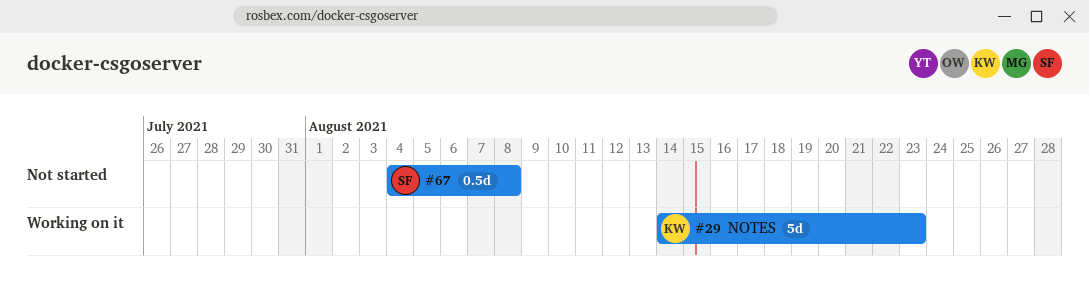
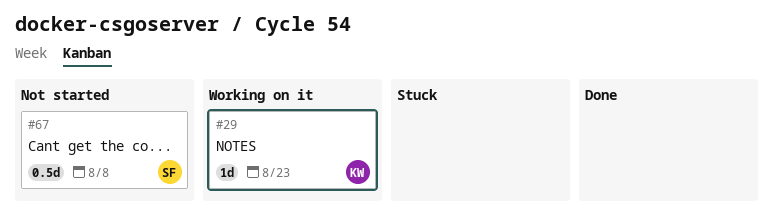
#29, estimate: 5d -> 1d

